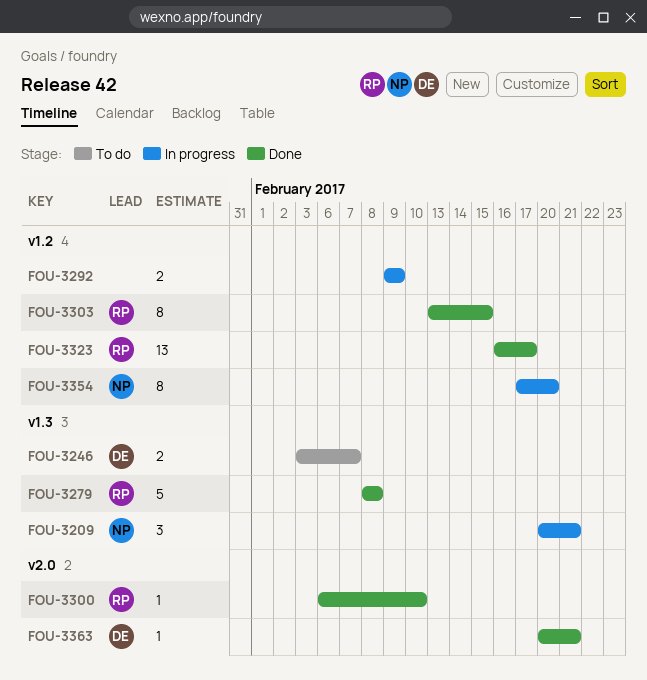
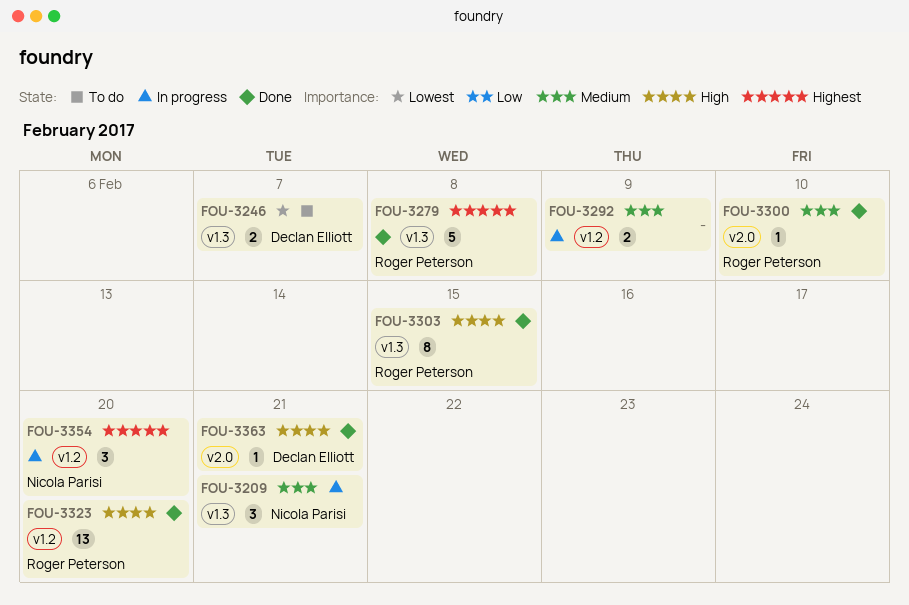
FOU-3303, label: v1.2 -> v1.3
FOU-3323, due: Feb 17 -> Feb 20
FOU-3354, estimate: 8 -> 3

